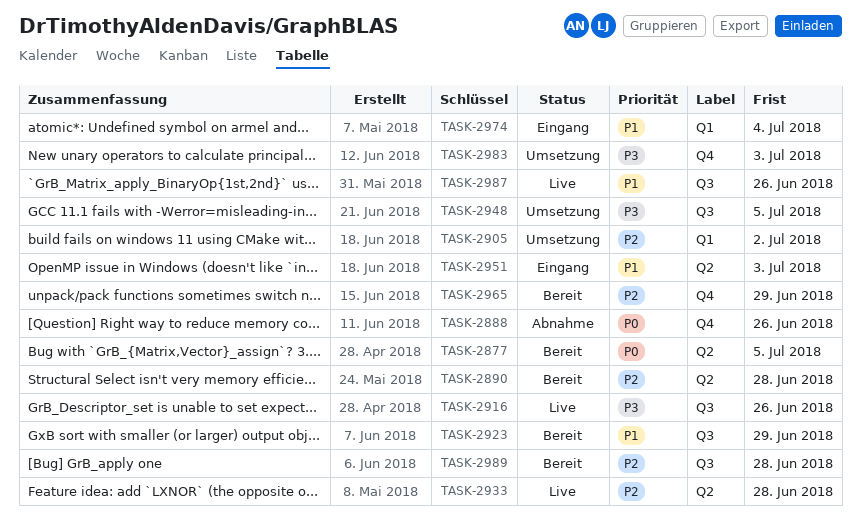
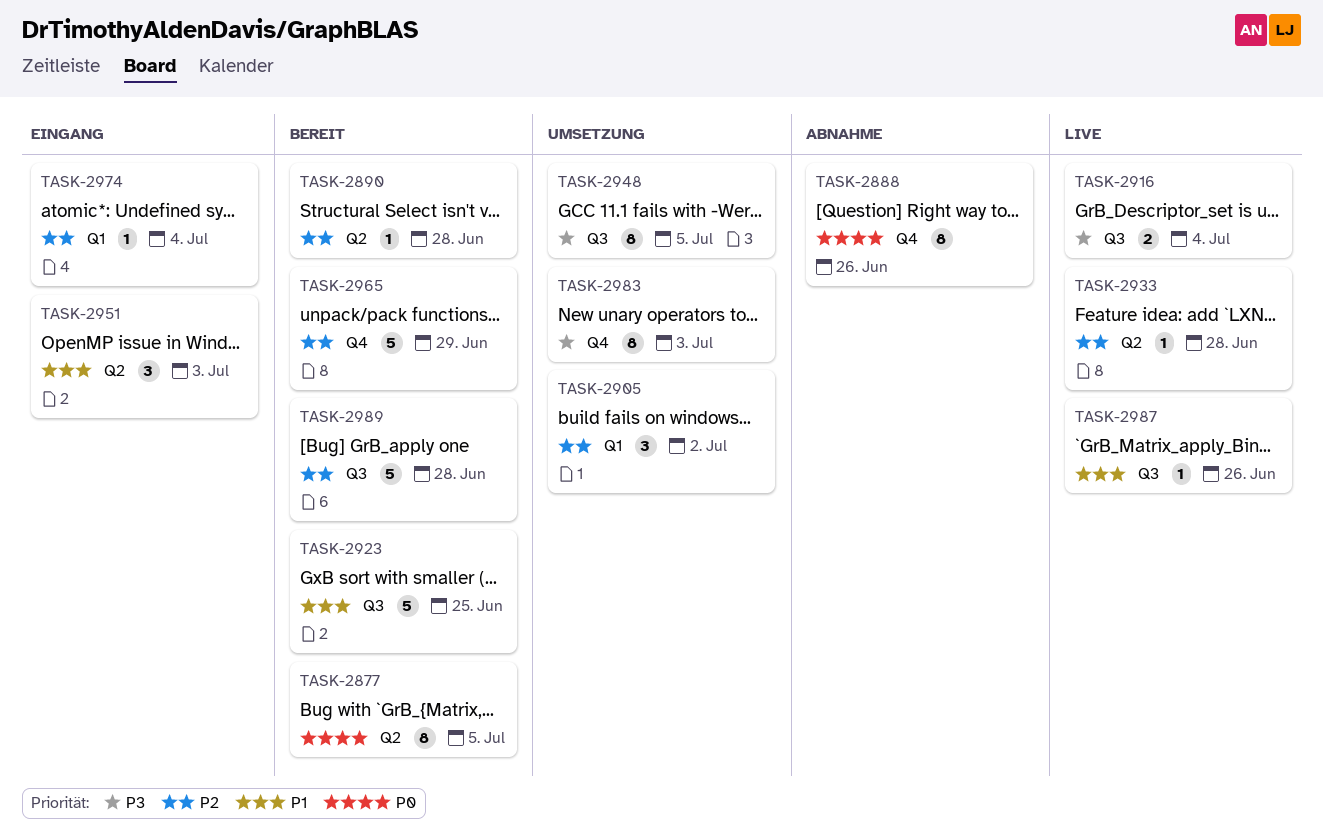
TASK-2916, due: Jun 26 -> Jul 4
TASK-2923, due: Jun 29 -> Jun 25
TASK-2974, priority: P1 -> P2

